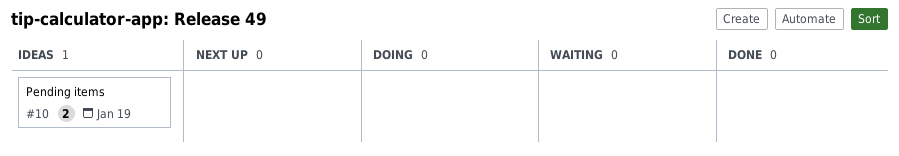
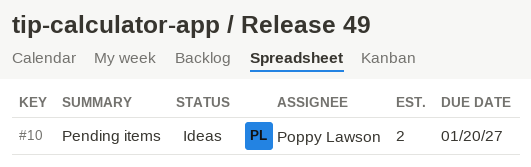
#10, due: Jan 19 -> Jan 20

